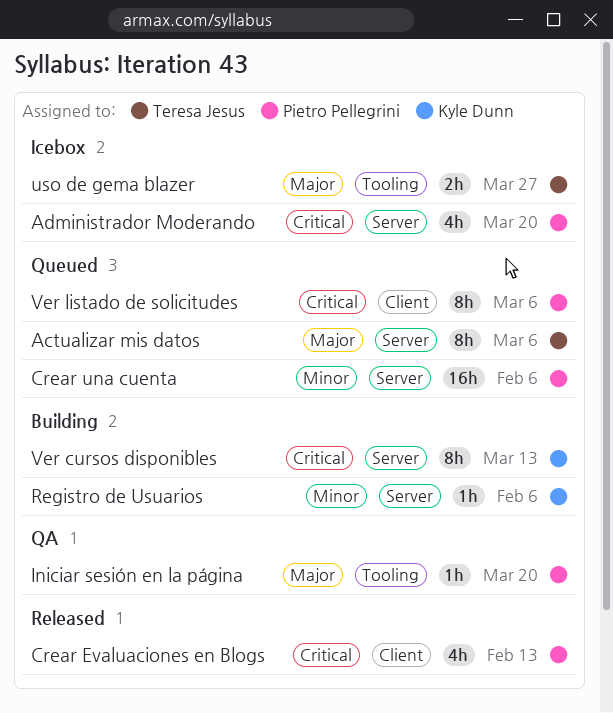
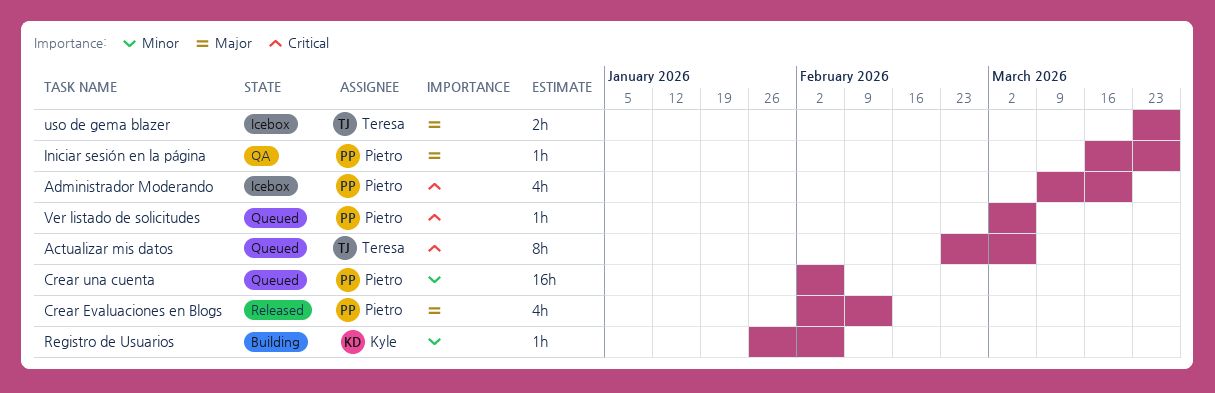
Actualizar mis datos, priority: Major -> Critical
Crear Evaluaciones en Blogs, priority: Critical -> Major
Iniciar sesión en la página, due: Mar 20 -> Mar 27
Ver cursos disponibles: present -> none
Ver listado de solicitudes, estimate: 8h -> 1h

